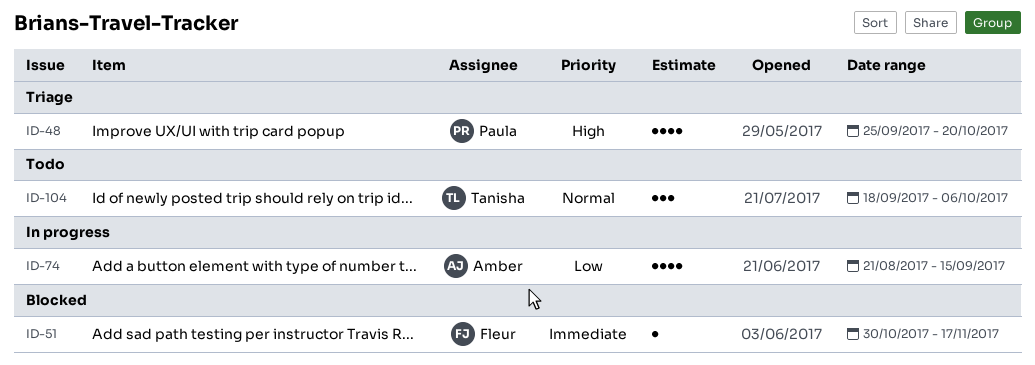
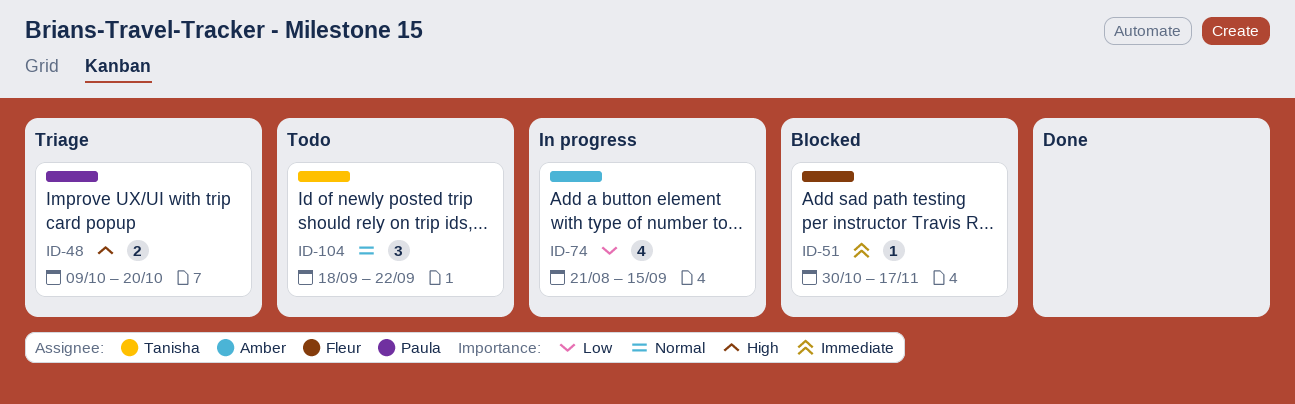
ID-48, estimate: 4 -> 2
ID-48, start: Sep 25 -> Oct 9
ID-104, due: Oct 6 -> Sep 22

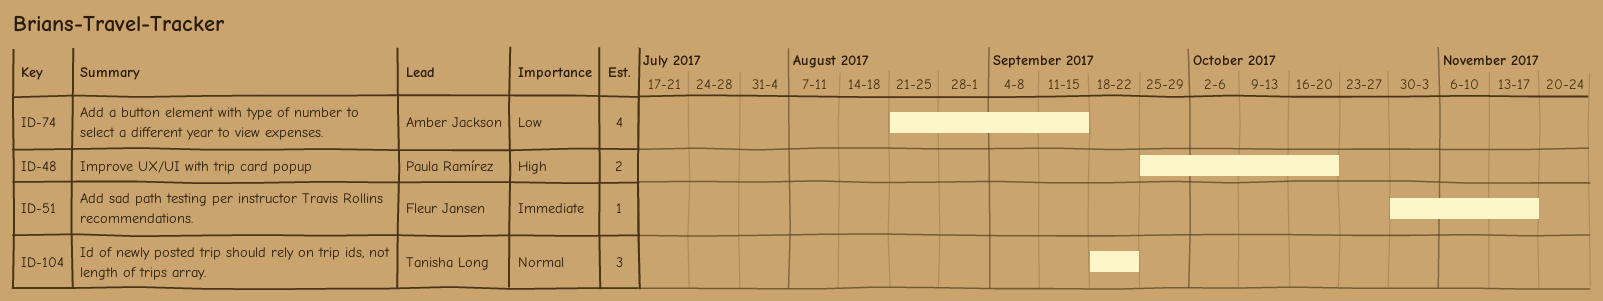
ID-48, start: Oct 9 -> Sep 25

